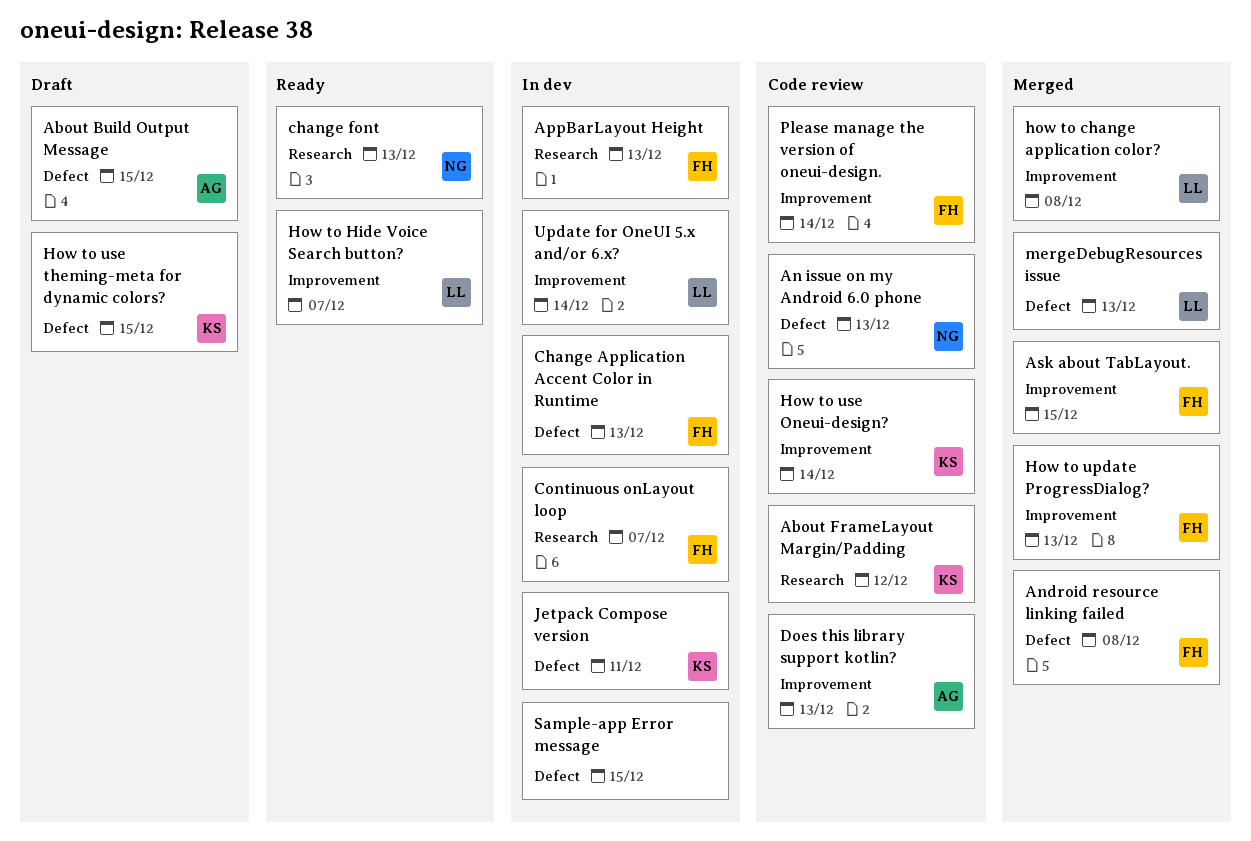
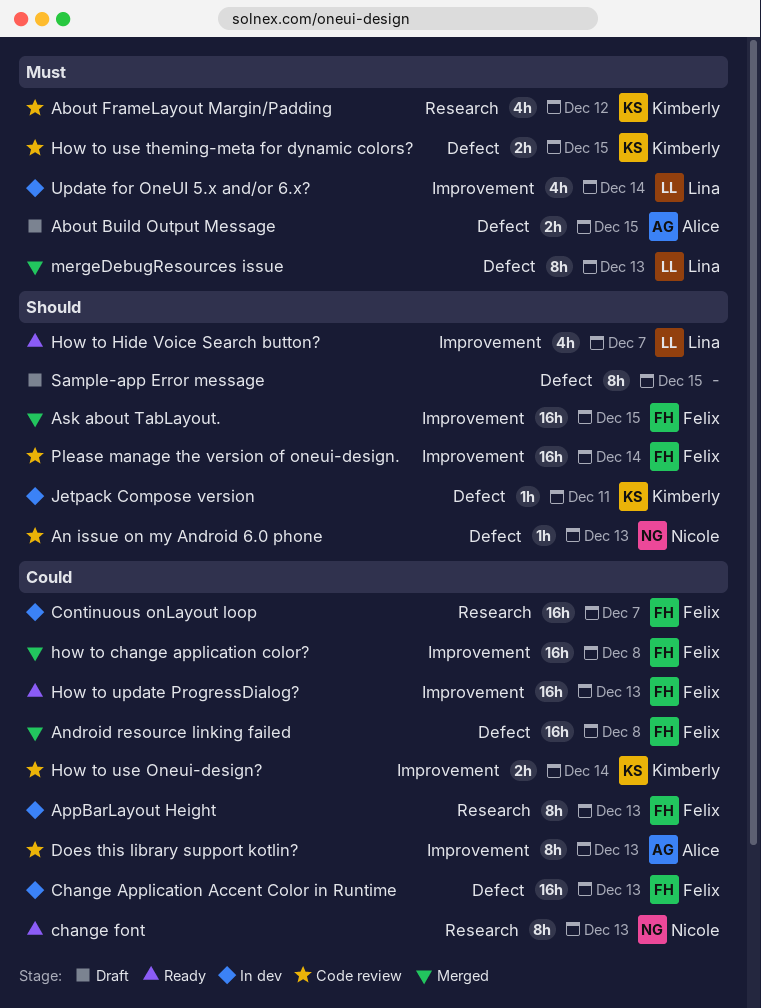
how to change application color?, owner: Lina -> Felix
How to update ProgressDialog?, status: Merged -> Ready
How to use theming-meta for dynamic colors?, status: Draft -> Code review
Sample-app Error message, status: In dev -> Draft

